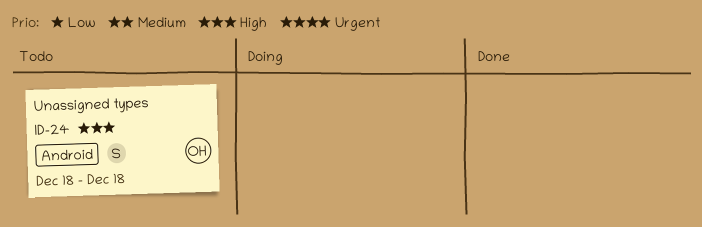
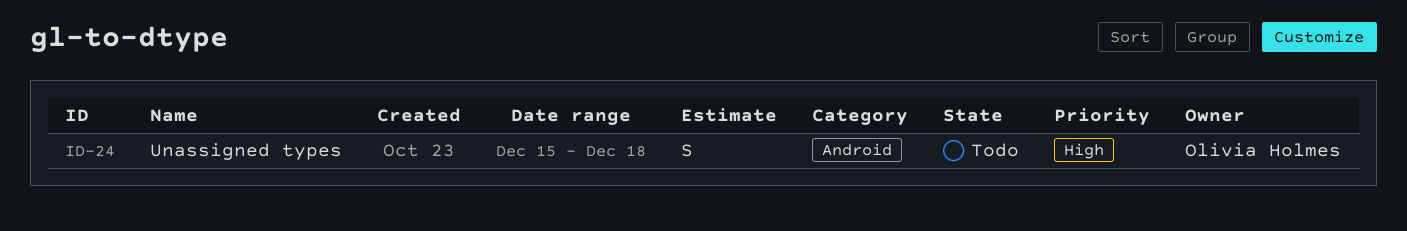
ID-24, start: Dec 18 -> Dec 15

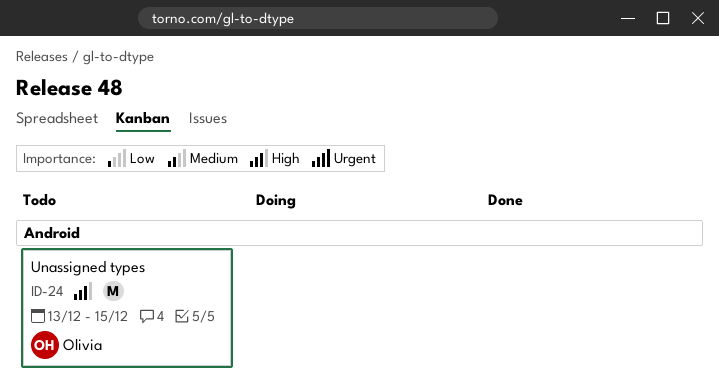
ID-24, estimate: S -> M
ID-24, start: Dec 15 -> Dec 13
ID-24, due: Dec 18 -> Dec 15

